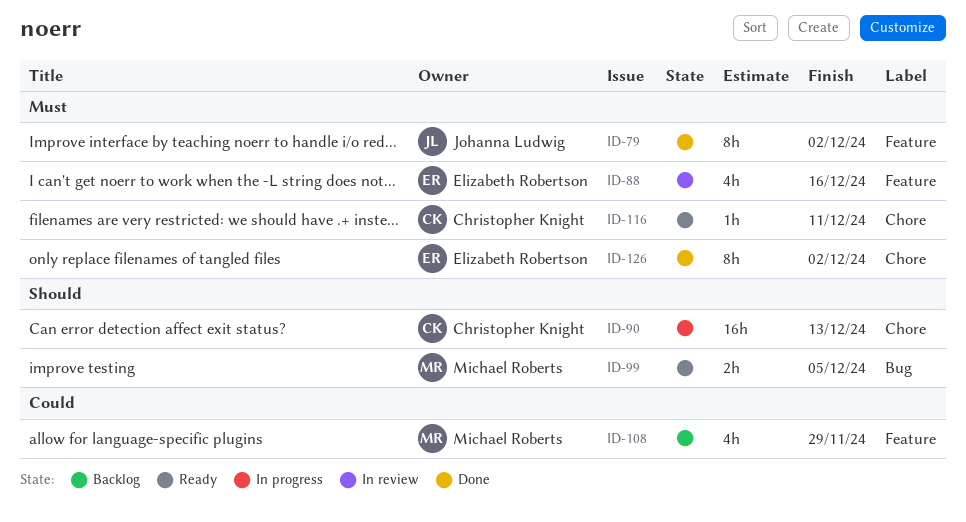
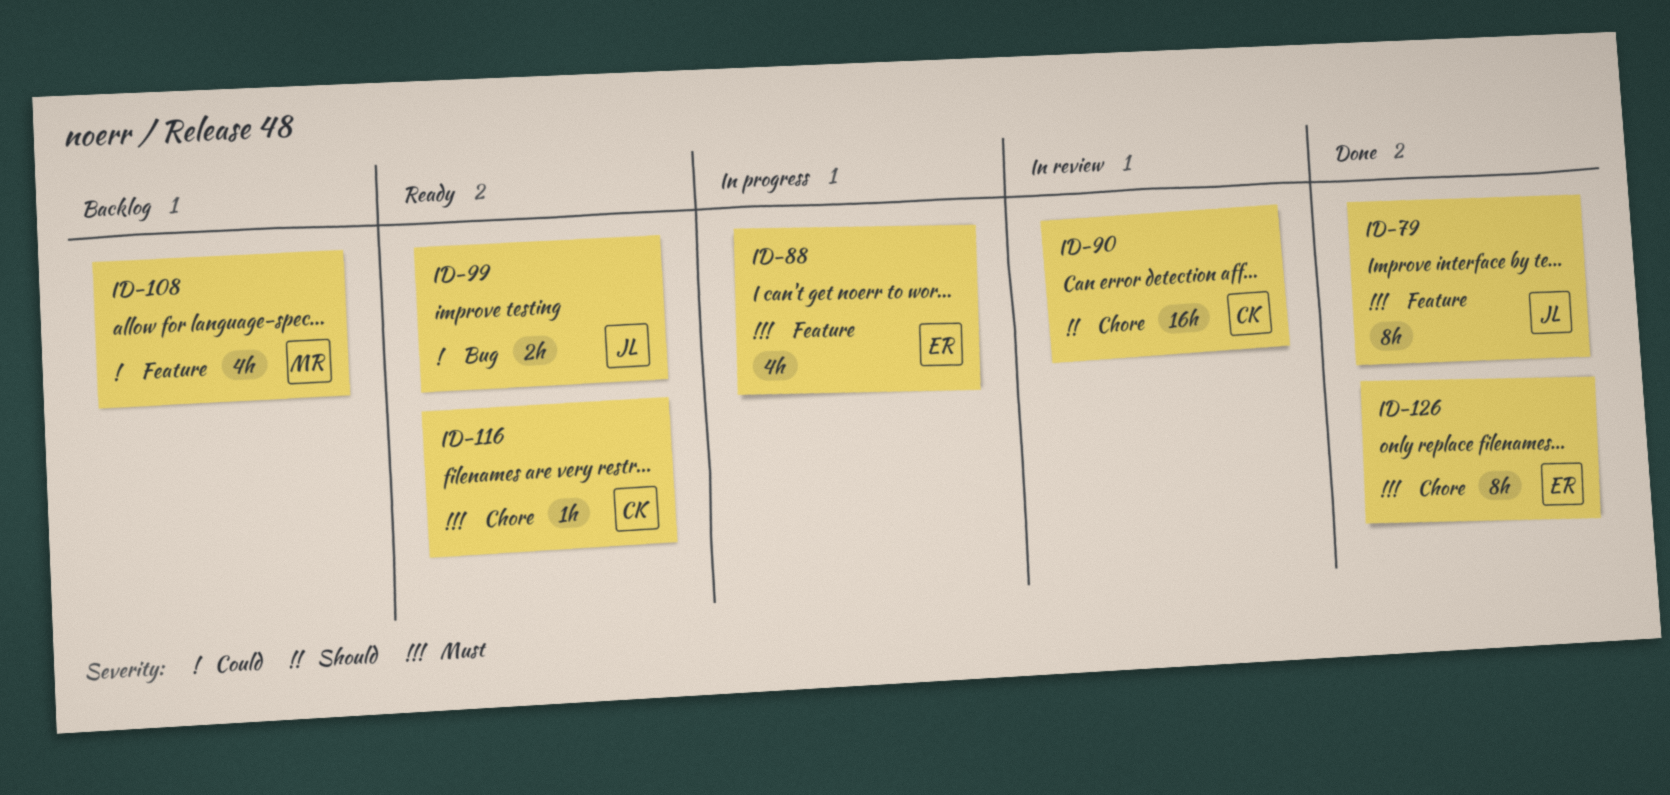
ID-88, status: In review -> In progress
ID-90, status: In progress -> In review
ID-99, owner: Michael Roberts -> Johanna Ludwig
ID-99, priority: Should -> Could

